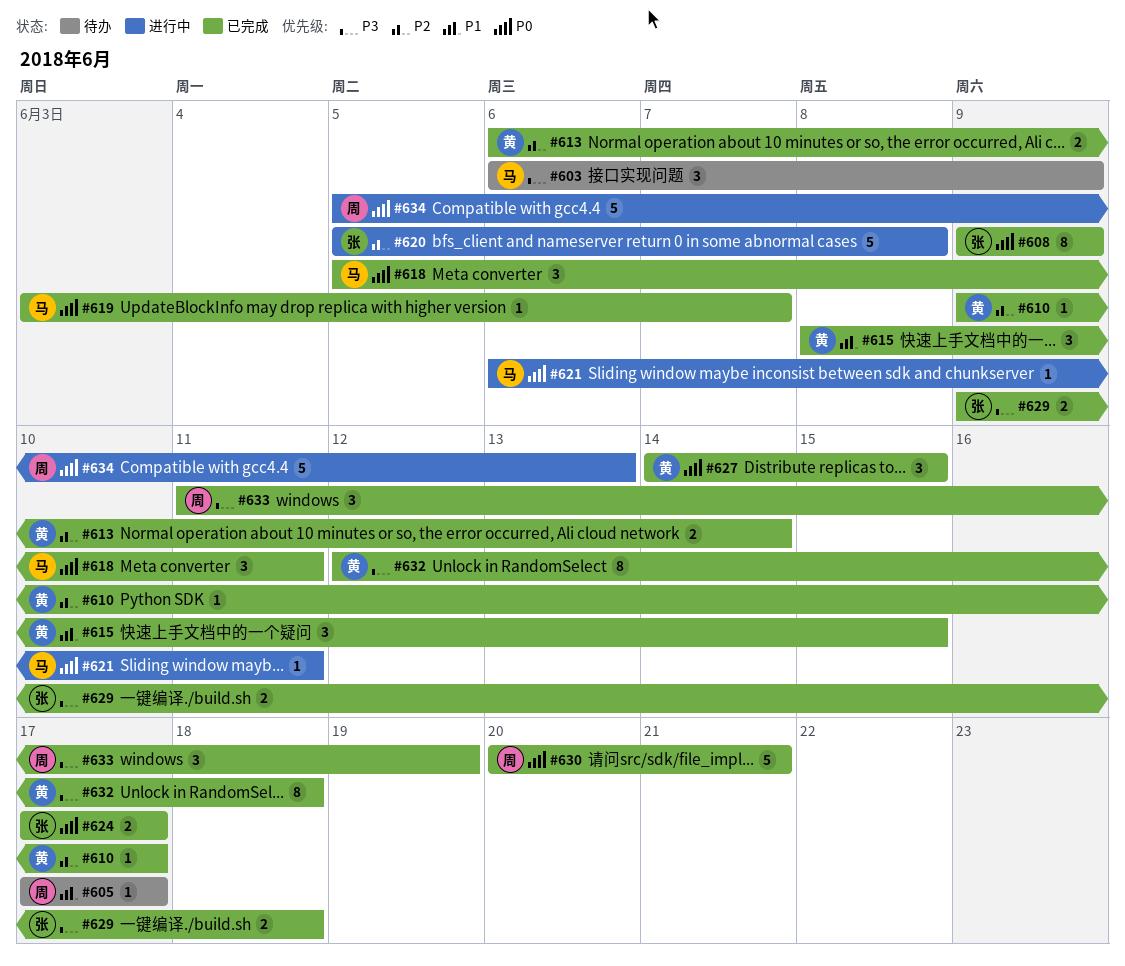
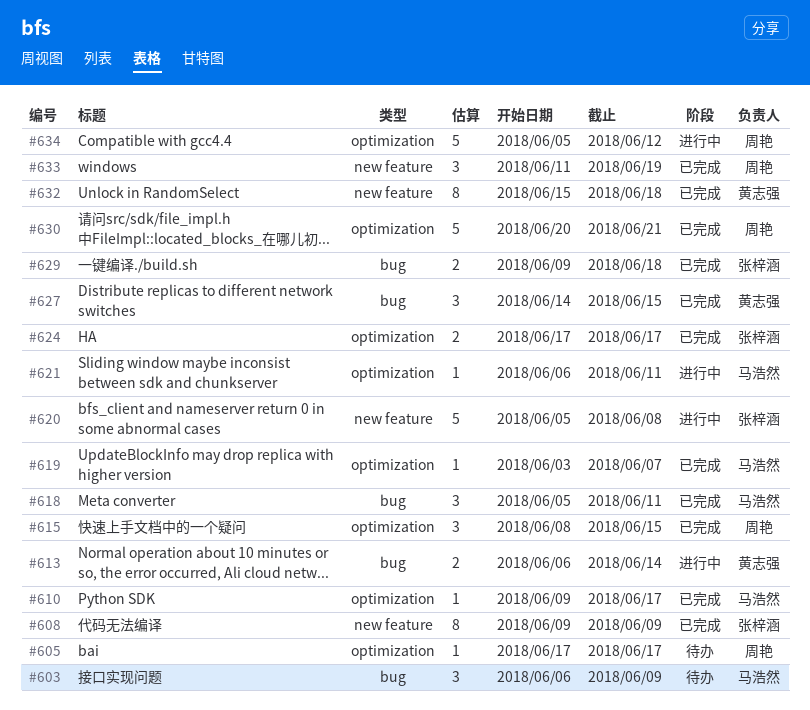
#610, owner: 黄志强 -> 马浩然
#613, status: 已完成 -> 进行中
#615, owner: 黄志强 -> 周艳
#632, start: Jun 12 -> Jun 15
#634, due: Jun 13 -> Jun 12

